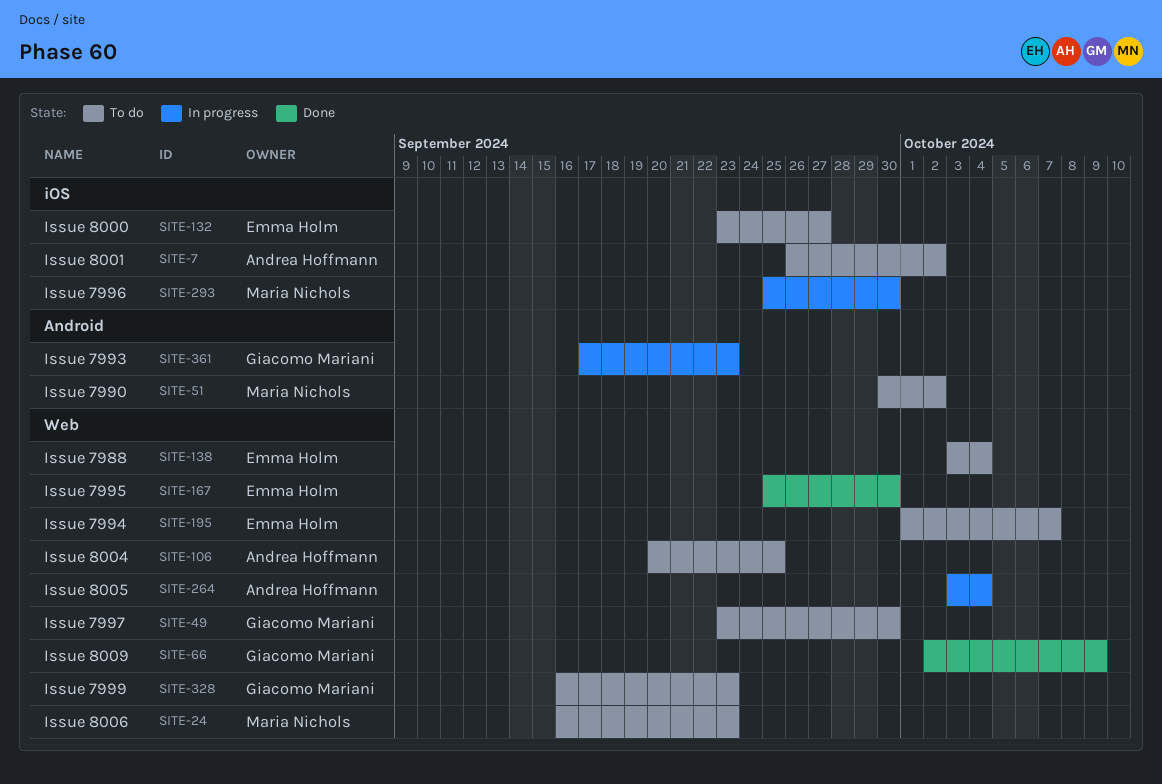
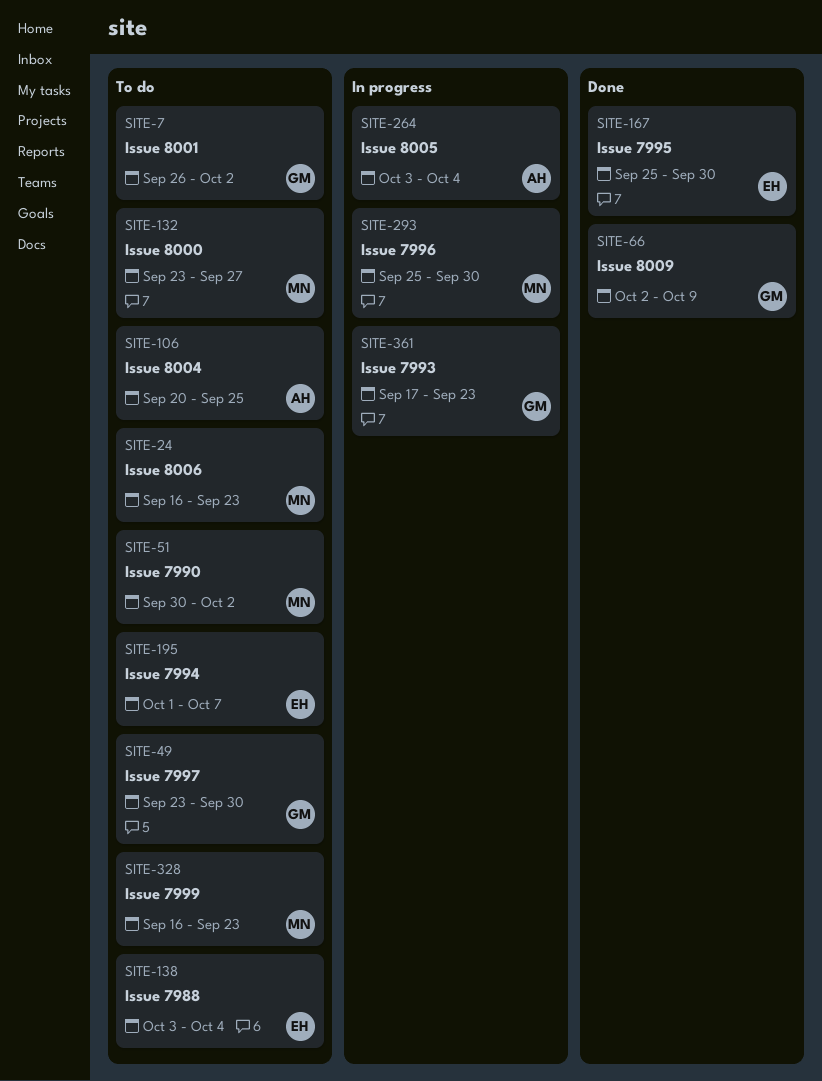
SITE-7, owner: Andrea Hoffmann -> Giacomo Mariani
SITE-132, owner: Emma Holm -> Maria Nichols
SITE-328, owner: Giacomo Mariani -> Maria Nichols

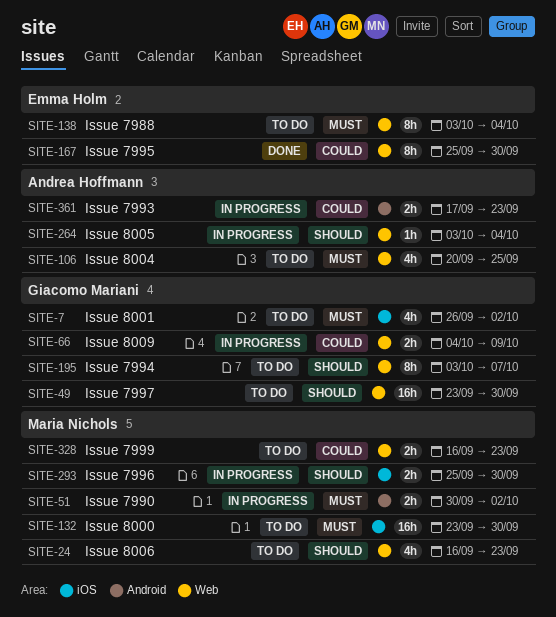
SITE-51, status: To do -> In progress
SITE-66, status: Done -> In progress
SITE-66, start: Oct 2 -> Oct 4
SITE-132, due: Sep 27 -> Sep 30
SITE-195, owner: Emma Holm -> Giacomo Mariani
SITE-195, start: Oct 1 -> Oct 3
SITE-361, owner: Giacomo Mariani -> Andrea Hoffmann

